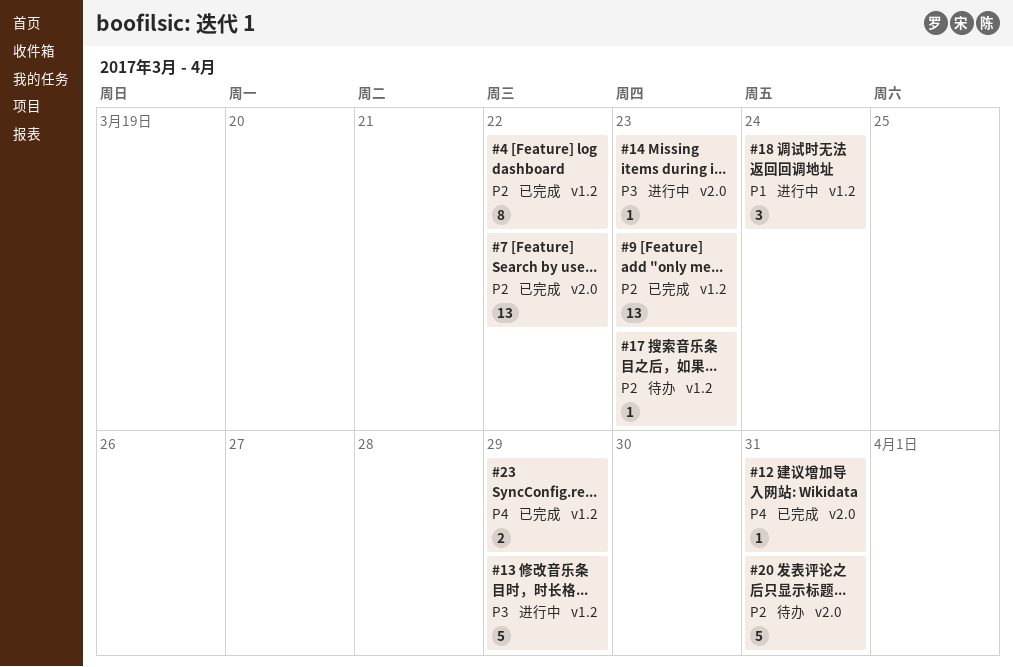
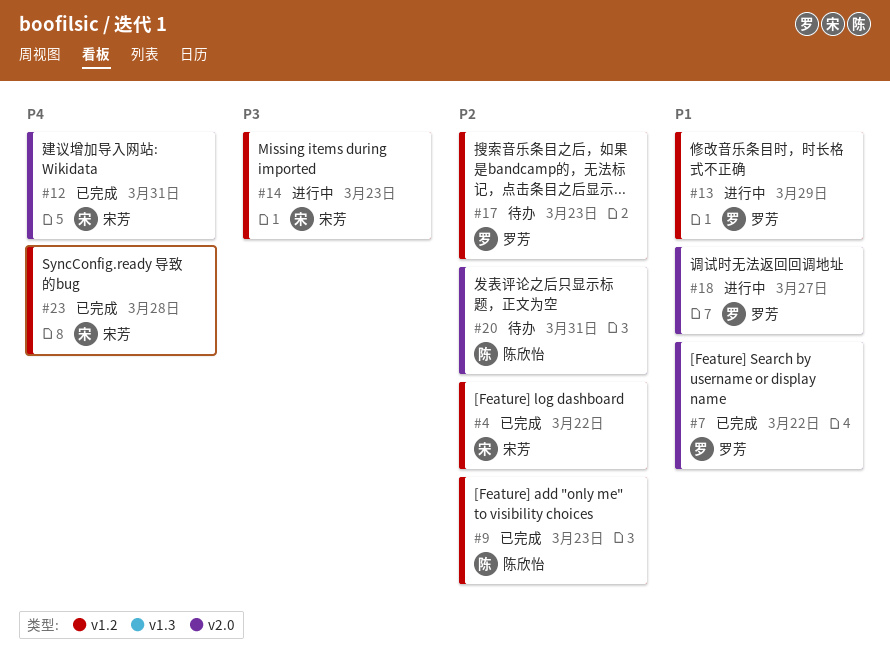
#7, priority: P2 -> P1
#13, priority: P3 -> P1
#14, label: v2.0 -> v1.2
#18, label: v1.2 -> v2.0
#18, due: Mar 24 -> Mar 27
#23, due: Mar 29 -> Mar 28

